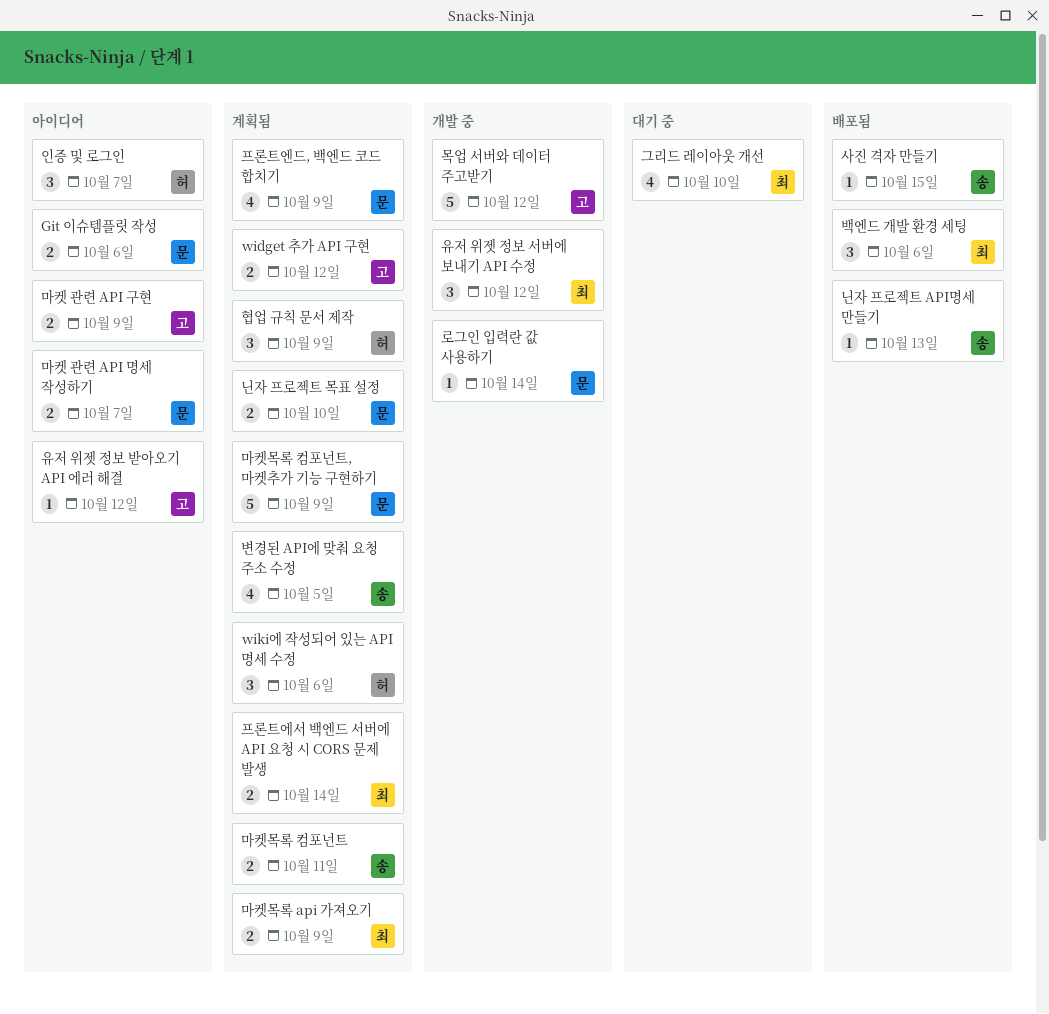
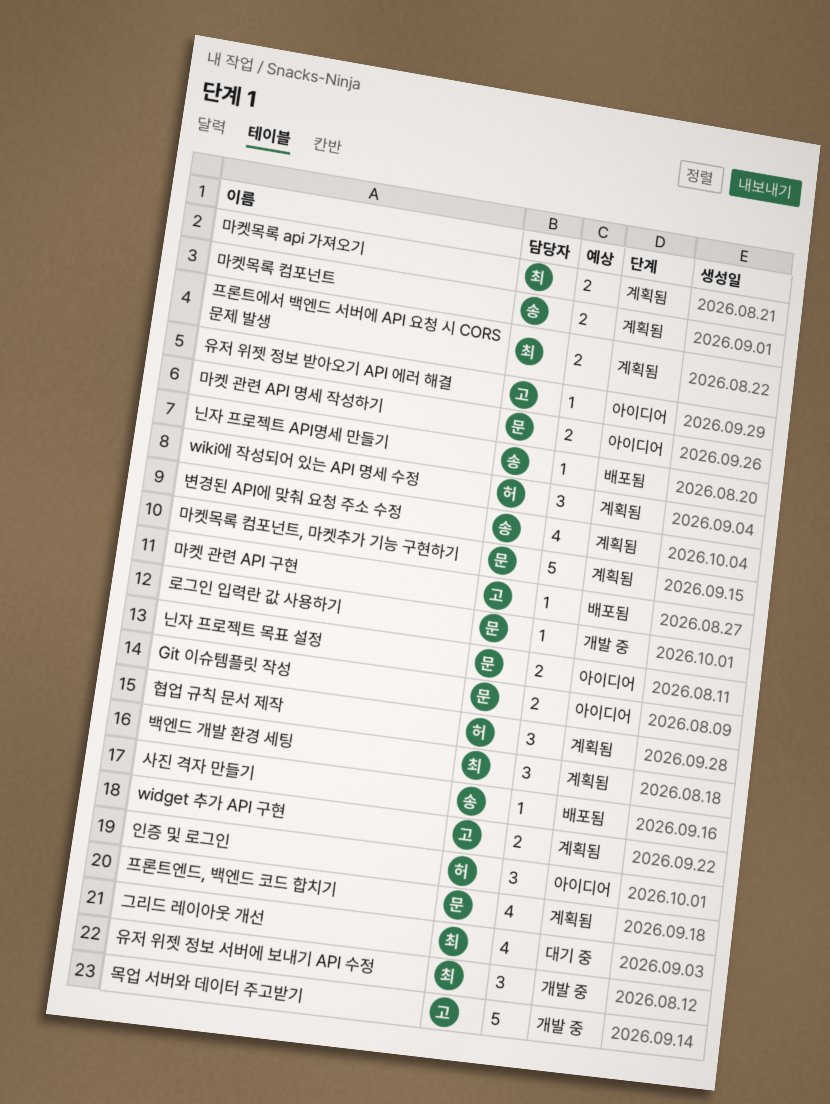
닌자 프로젝트 목표 설정, status: 계획됨 -> 아이디어
마켓 관련 API 구현, status: 아이디어 -> 배포됨
마켓 관련 API 구현, estimate: 2 -> 1
백엔드 개발 환경 세팅, status: 배포됨 -> 계획됨

